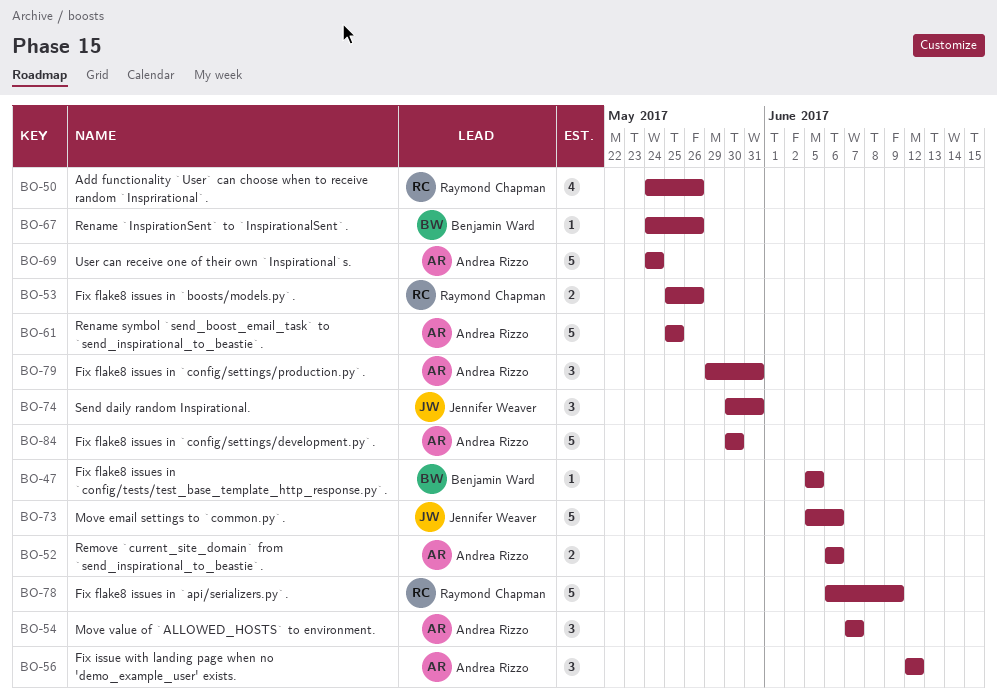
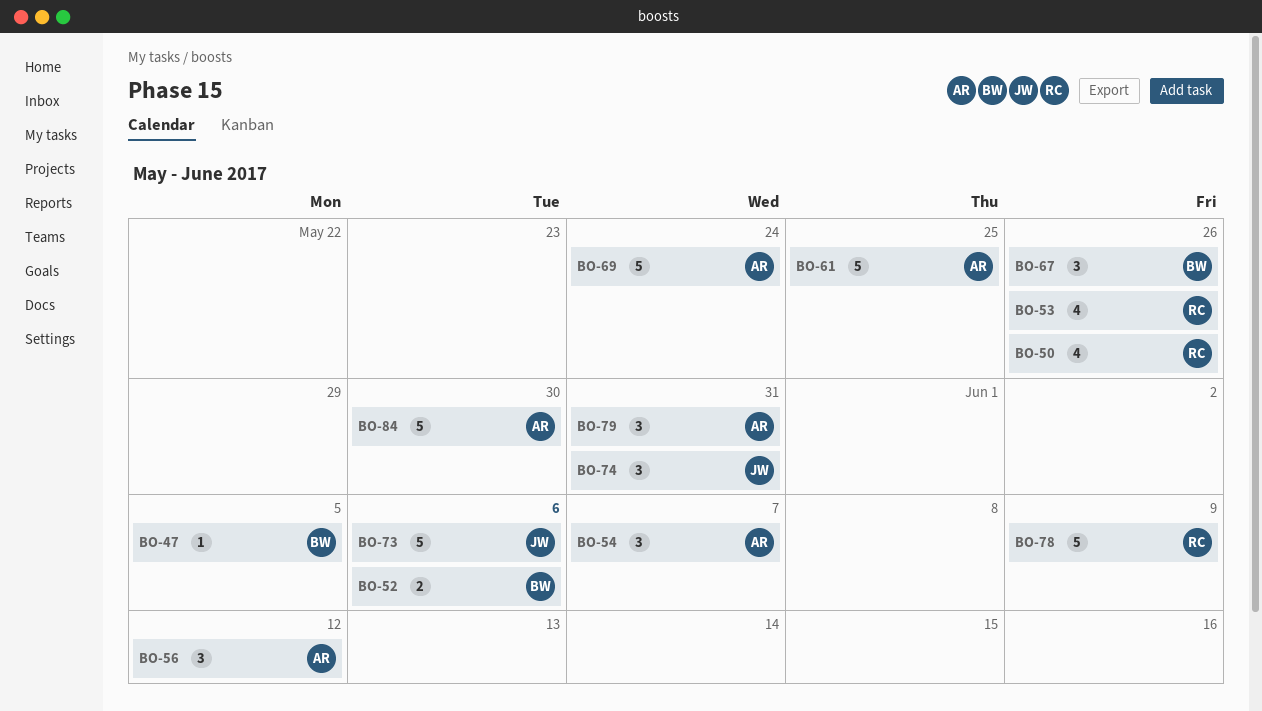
BO-52, owner: Andrea Rizzo -> Benjamin Ward
BO-53, estimate: 2 -> 4
BO-67, estimate: 1 -> 3

